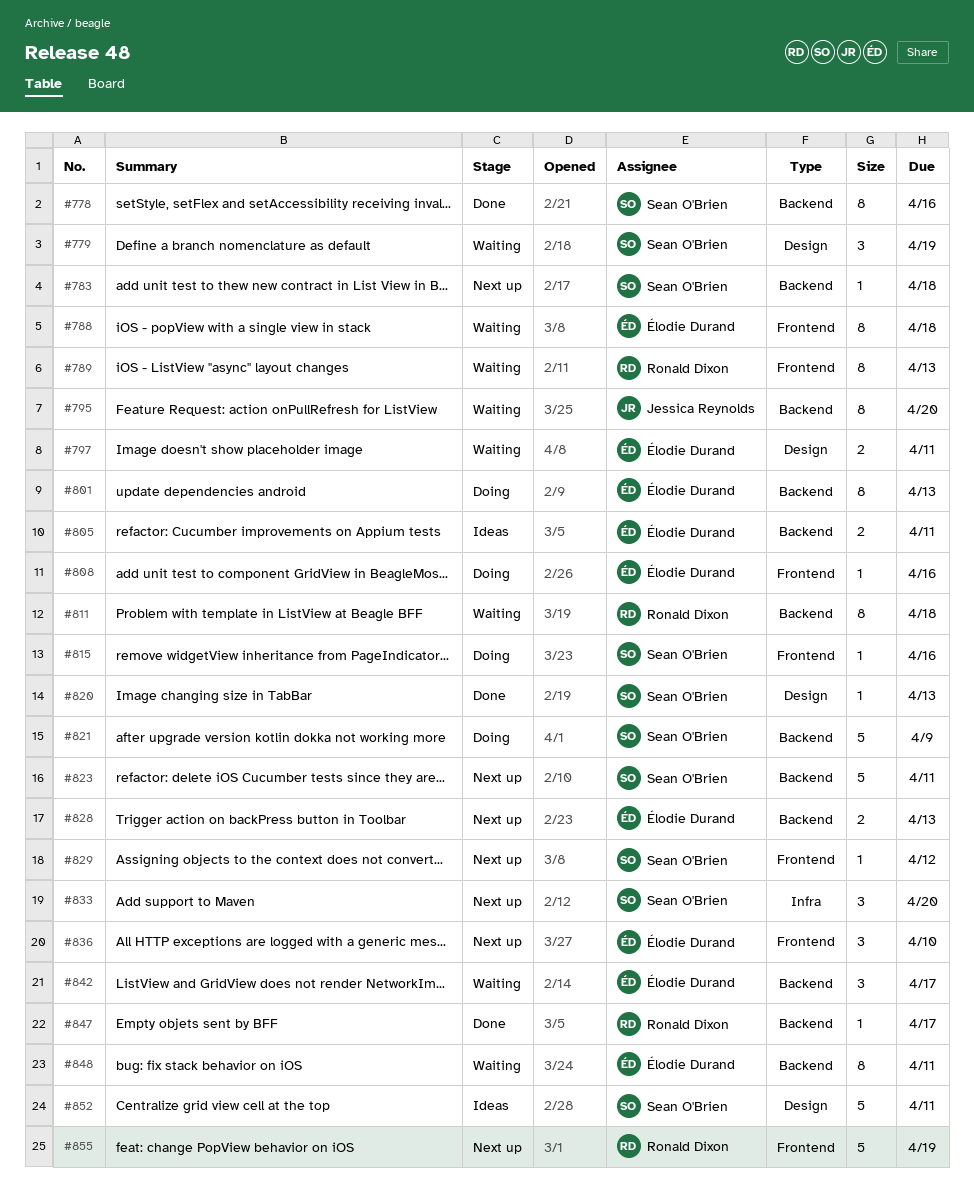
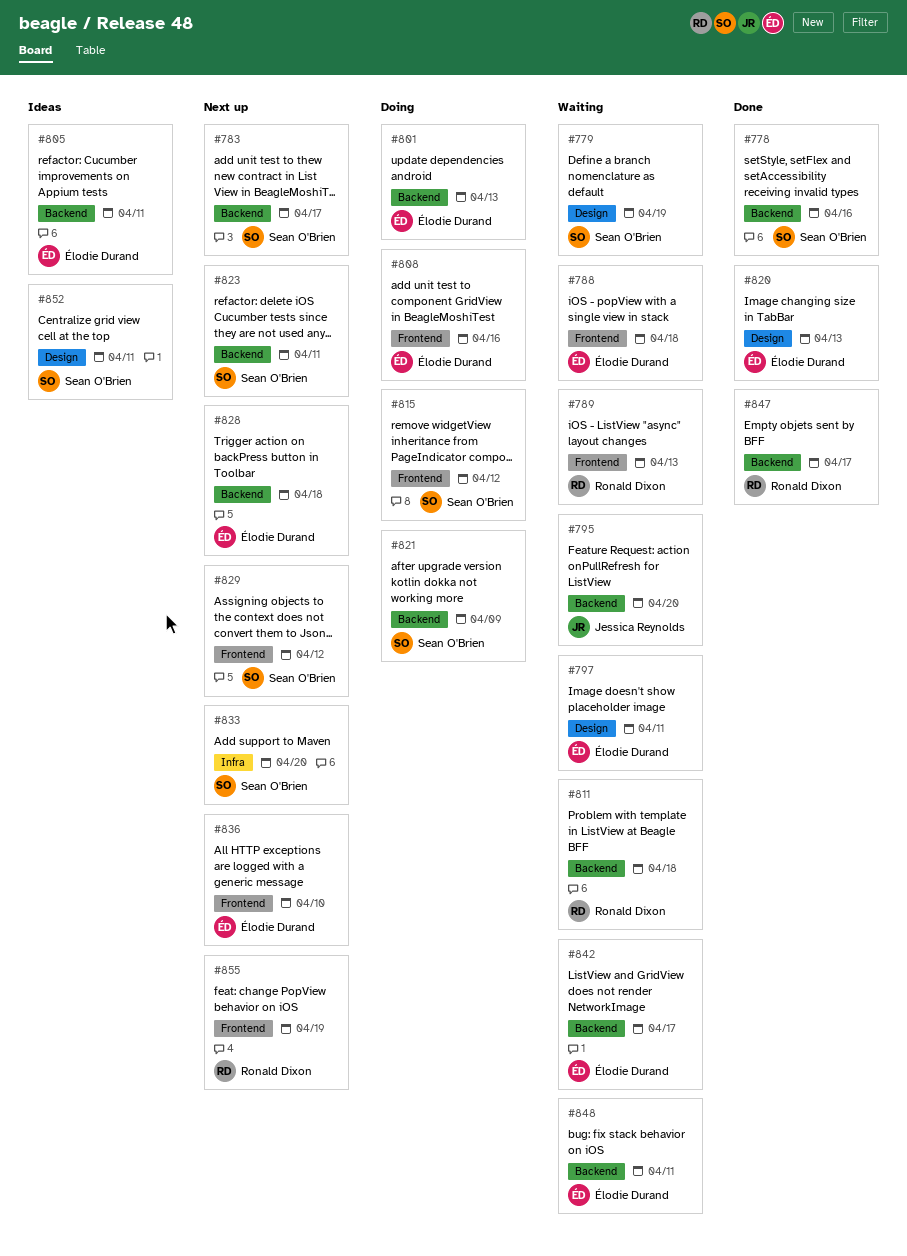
#783, due: Apr 18 -> Apr 17
#815, due: Apr 16 -> Apr 12
#820, owner: Sean O'Brien -> Élodie Durand
#828, due: Apr 13 -> Apr 18

